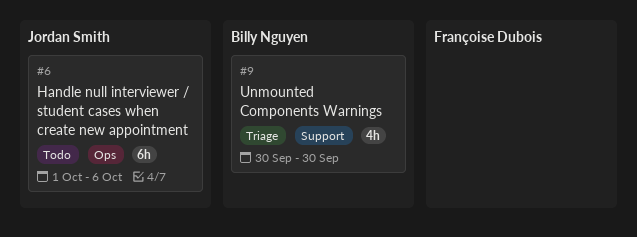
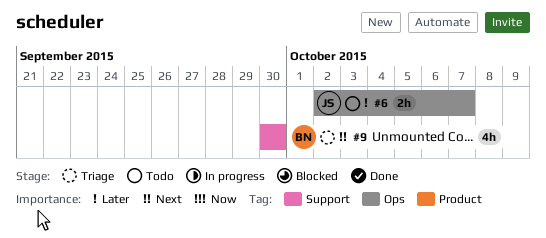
#6, estimate: 6h -> 2h
#6, start: Oct 1 -> Oct 2
#6, due: Oct 6 -> Oct 7

